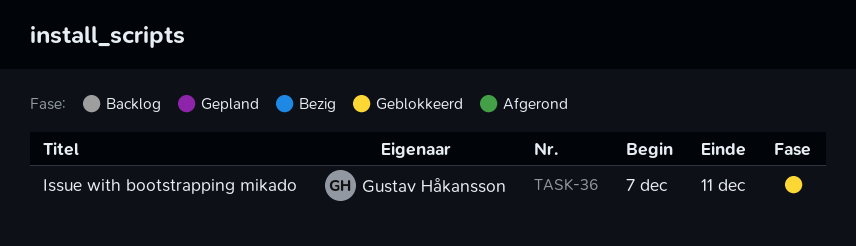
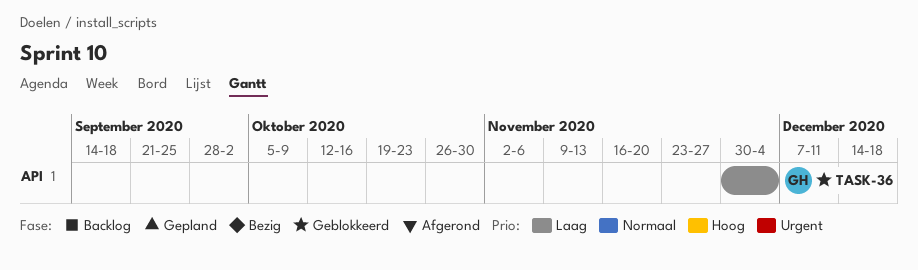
TASK-36, start: Dec 7 -> Nov 30
TASK-36, due: Dec 11 -> Dec 4

